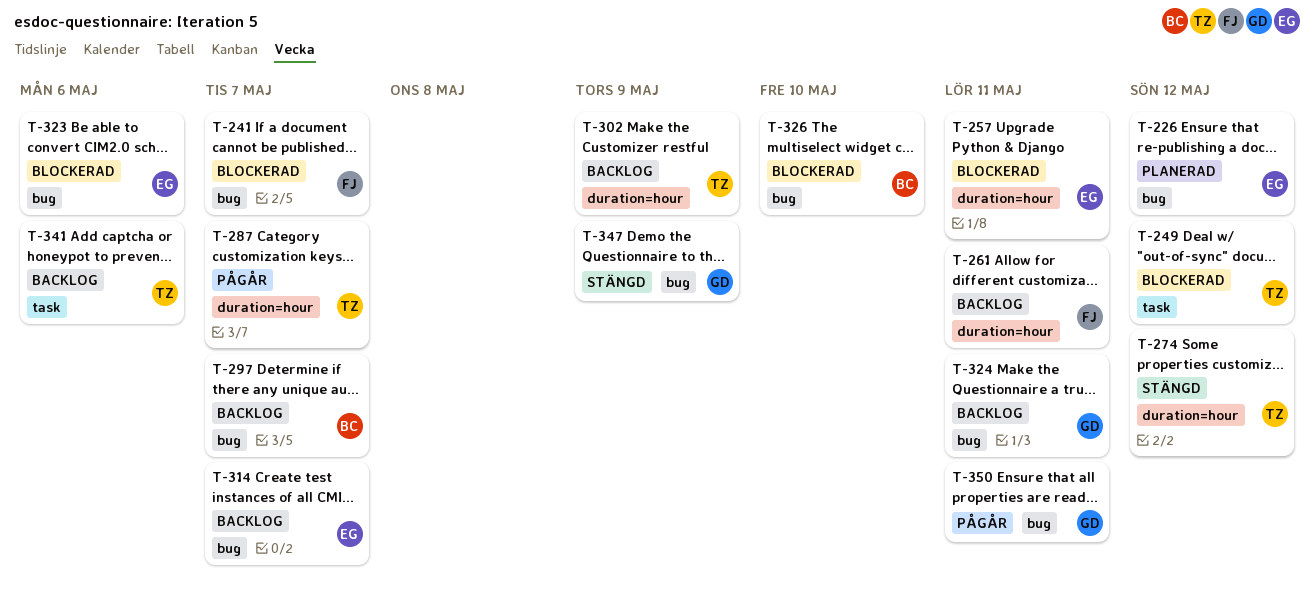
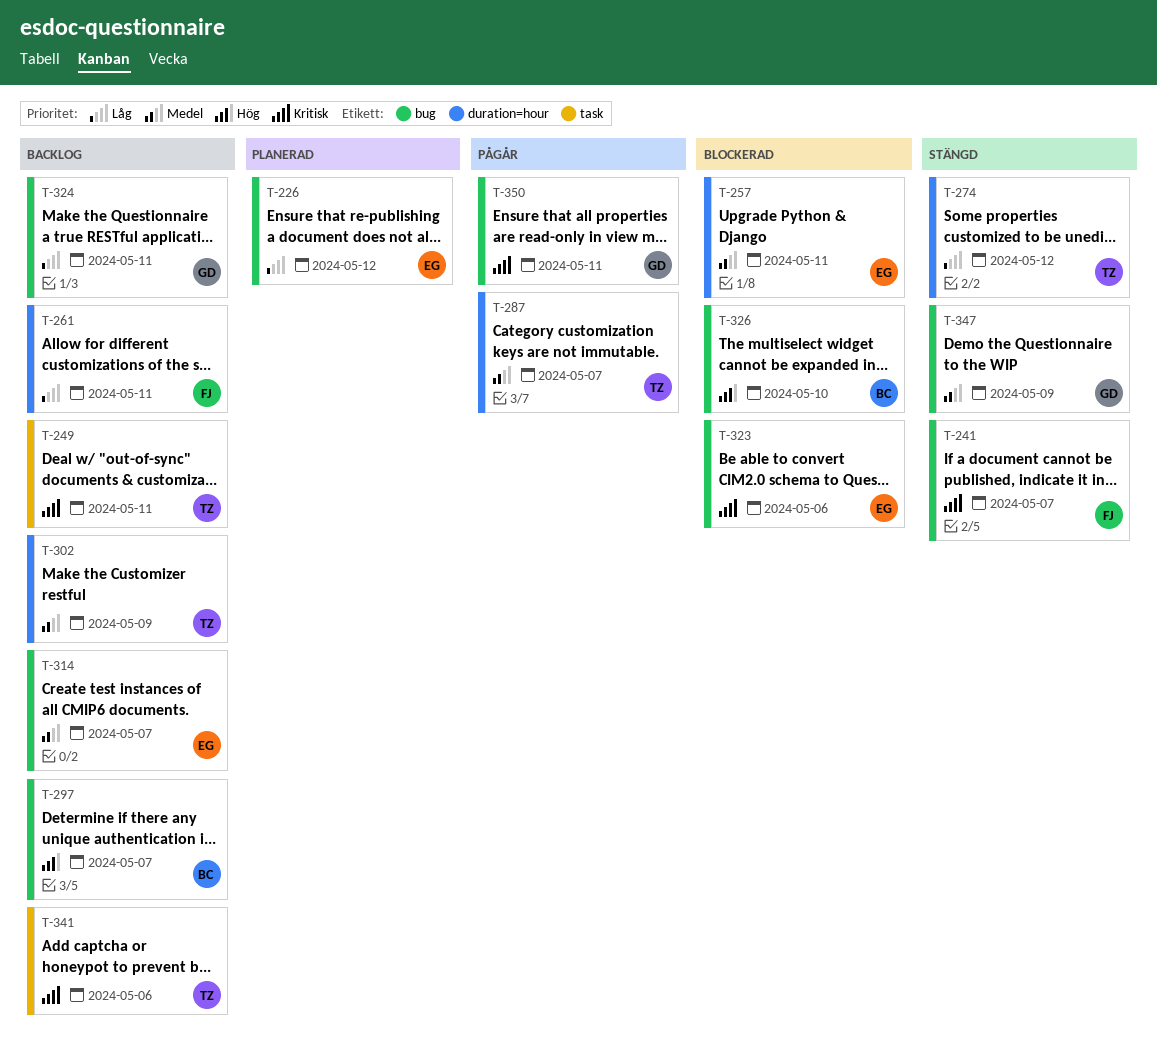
T-241, status: Blockerad -> Stängd
T-249, status: Blockerad -> Backlog
T-249, due: May 12 -> May 11

